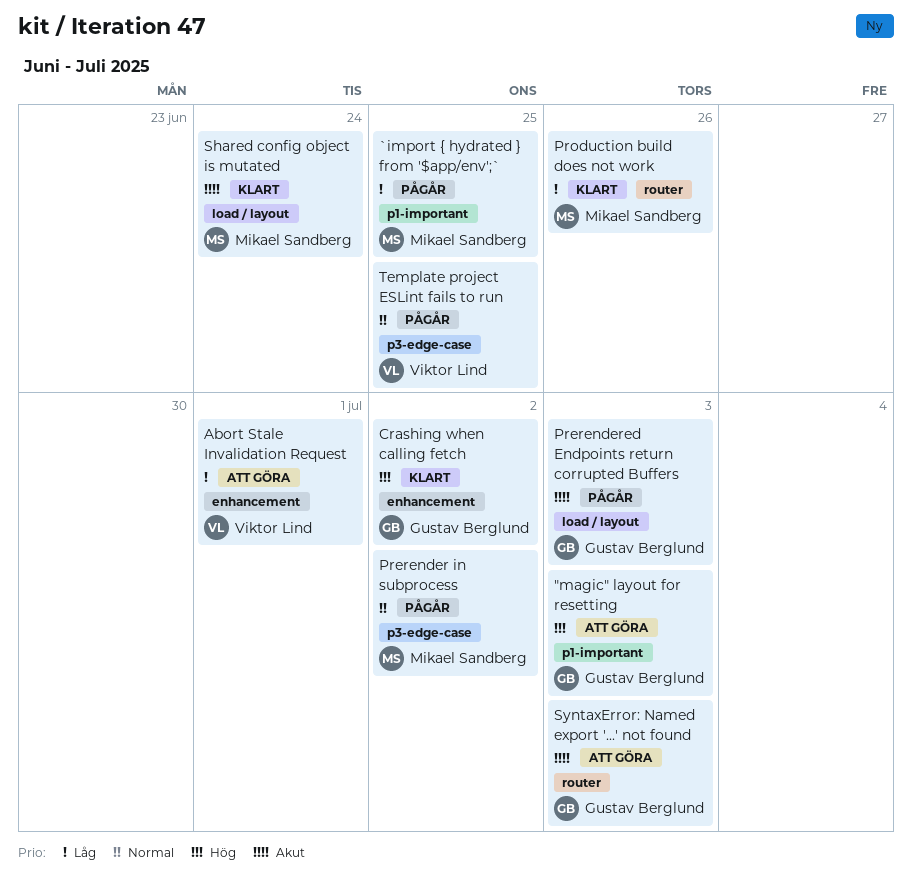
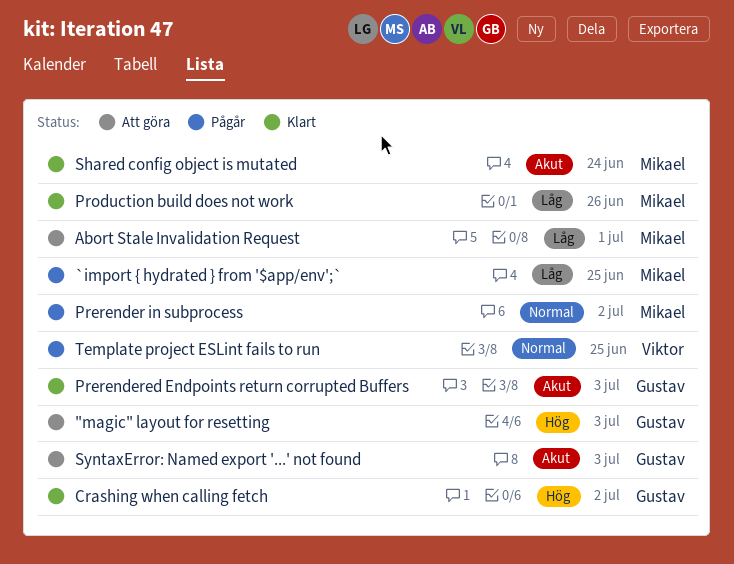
Abort Stale Invalidation Request, owner: Viktor Lind -> Mikael Sandberg
Prerendered Endpoints return corrupted Buffers, status: Pågår -> Klart

